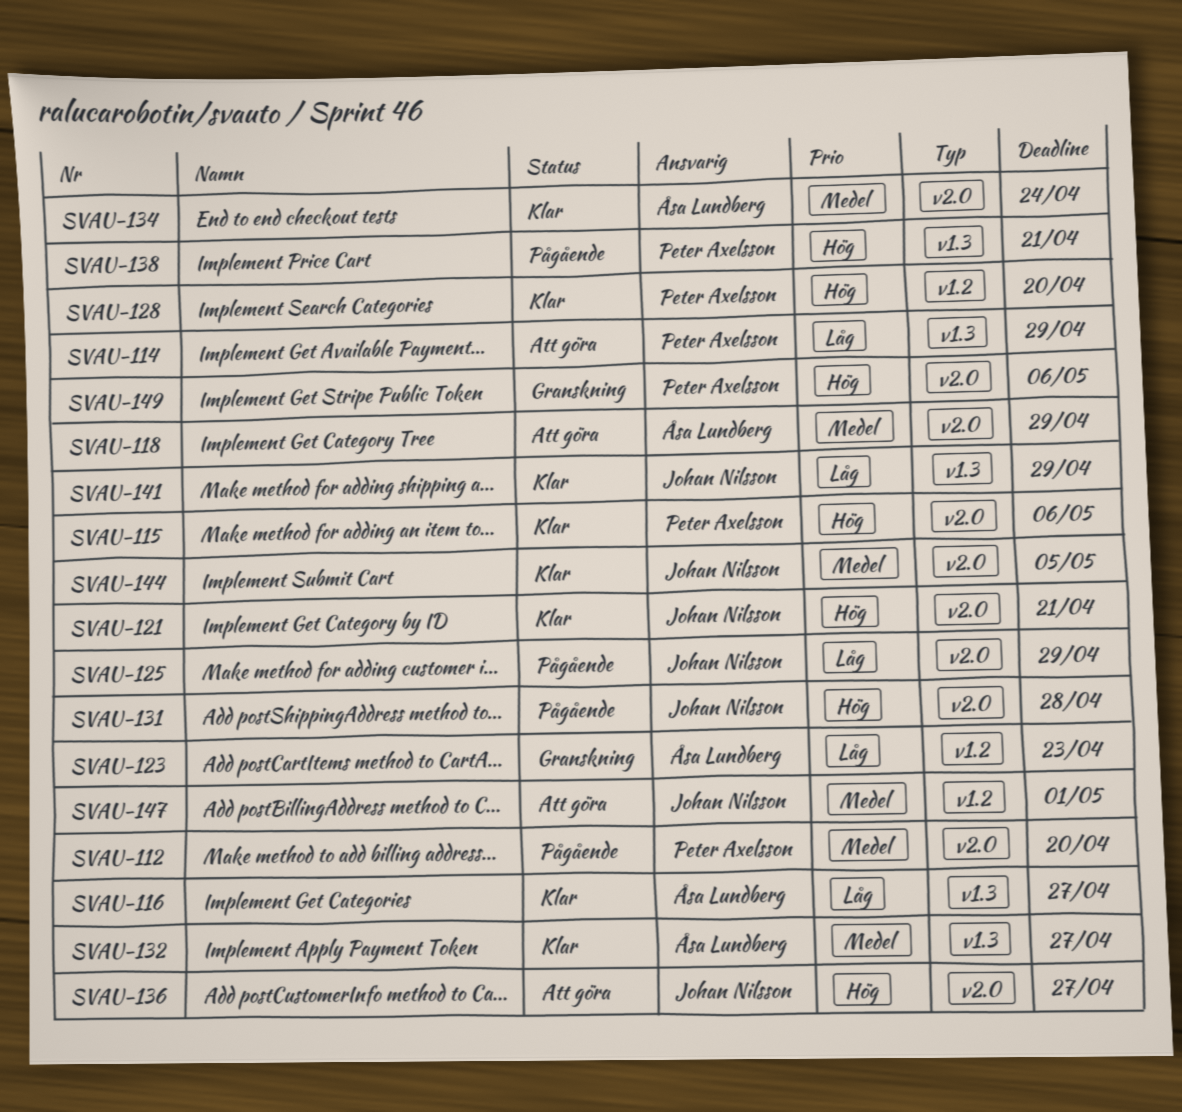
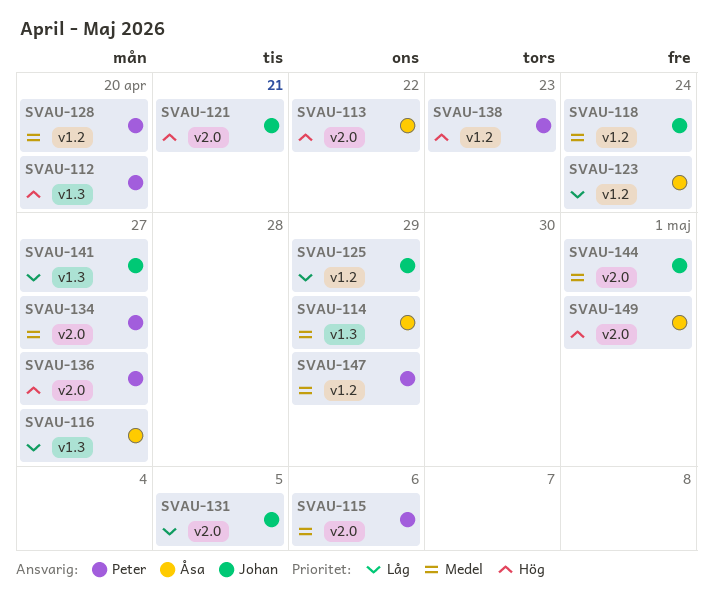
SVAU-112, priority: Medel -> Hög
SVAU-112, label: v2.0 -> v1.3
SVAU-113: none -> present
SVAU-114, owner: Peter Axelsson -> Åsa Lundberg
SVAU-114, priority: Låg -> Medel
SVAU-115, priority: Hög -> Medel
SVAU-118, owner: Åsa Lundberg -> Johan Nilsson
SVAU-118, label: v2.0 -> v1.2
SVAU-118, due: Apr 29 -> Apr 24
SVAU-123, due: Apr 23 -> Apr 24
SVAU-125, label: v2.0 -> v1.2
SVAU-128, priority: Hög -> Medel
SVAU-131, priority: Hög -> Låg
SVAU-131, due: Apr 28 -> May 5
SVAU-132: present -> none
SVAU-134, owner: Åsa Lundberg -> Peter Axelsson
SVAU-134, due: Apr 24 -> Apr 27
SVAU-136, owner: Johan Nilsson -> Peter Axelsson
SVAU-138, label: v1.3 -> v1.2
SVAU-138, due: Apr 21 -> Apr 23
SVAU-141, due: Apr 29 -> Apr 27
SVAU-144, due: May 5 -> May 1
SVAU-147, owner: Johan Nilsson -> Peter Axelsson
SVAU-147, due: May 1 -> Apr 29
SVAU-149, owner: Peter Axelsson -> Åsa Lundberg
SVAU-149, due: May 6 -> May 1

